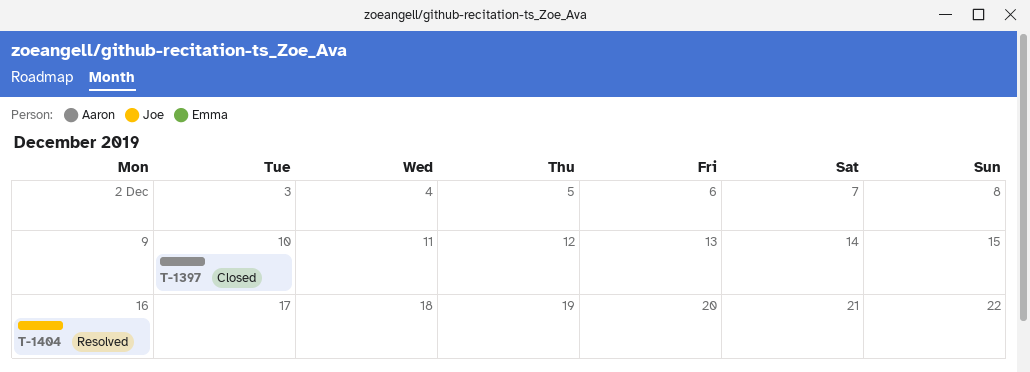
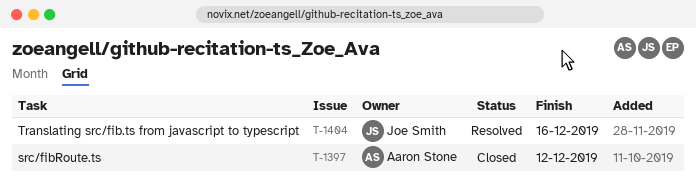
T-1397, due: Dec 10 -> Dec 12

